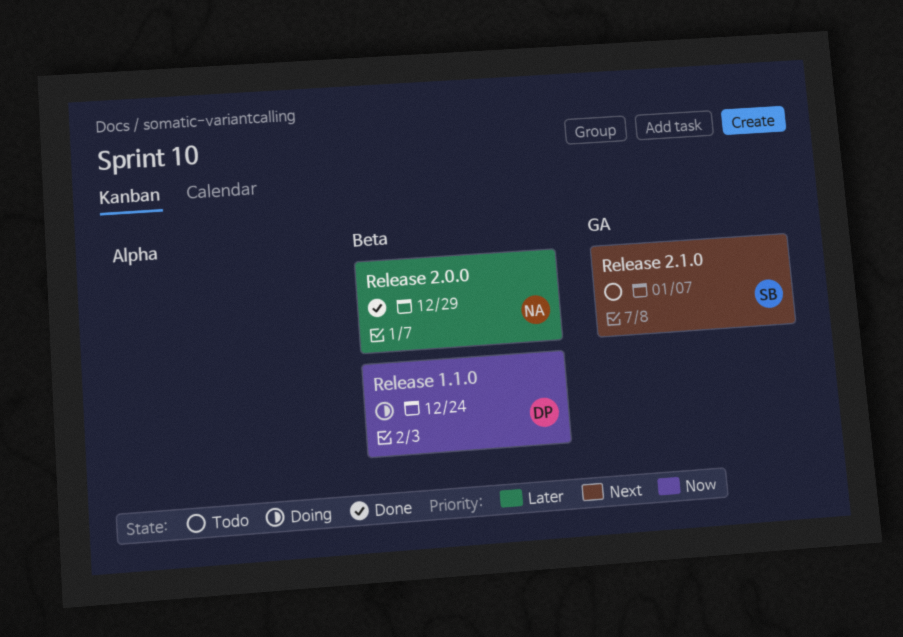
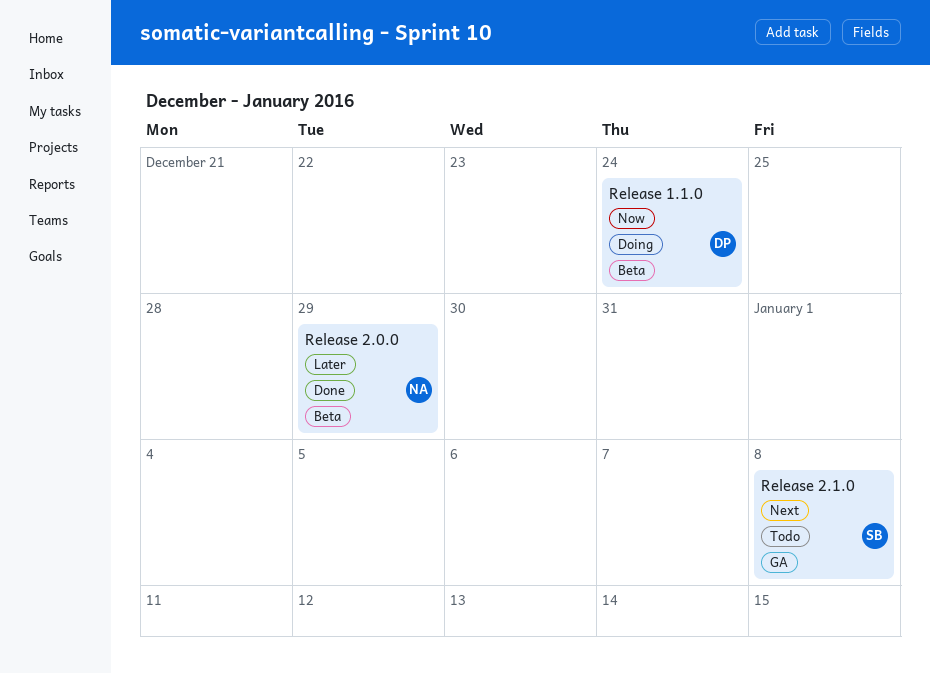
Release 2.1.0, due: Jan 7 -> Jan 8

